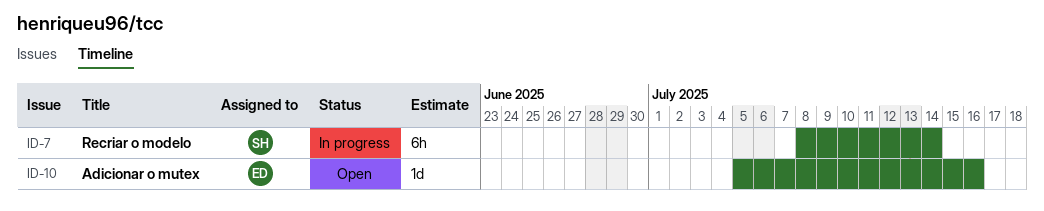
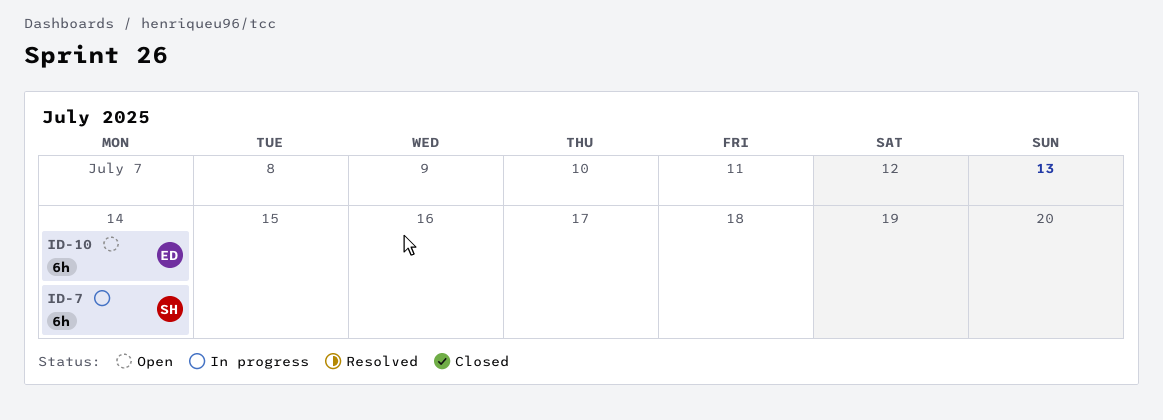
ID-10, estimate: 1d -> 6h
ID-10, due: Jul 16 -> Jul 14

